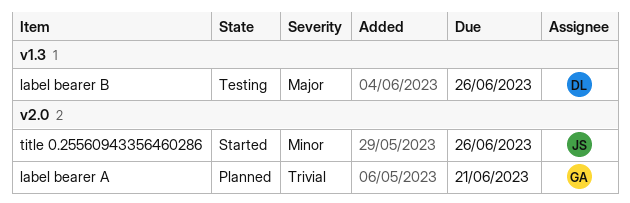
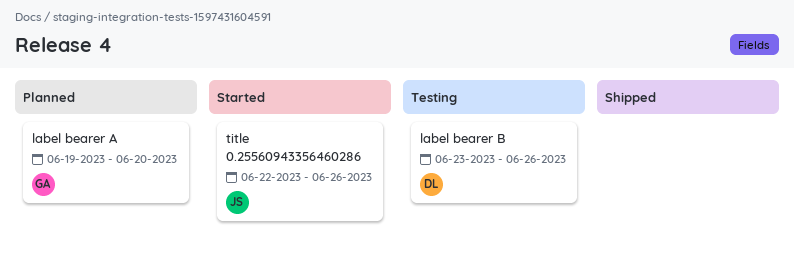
label bearer A, due: Jun 21 -> Jun 20

